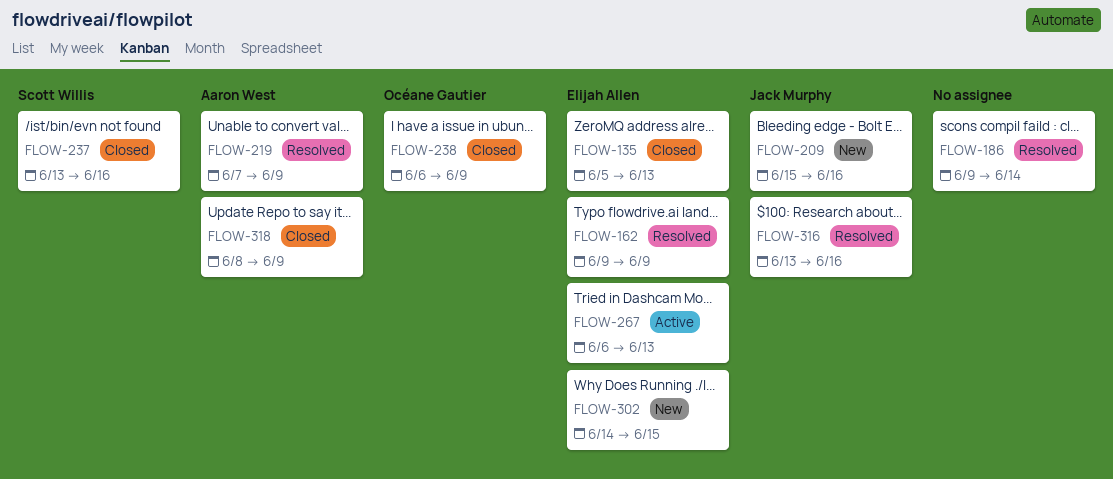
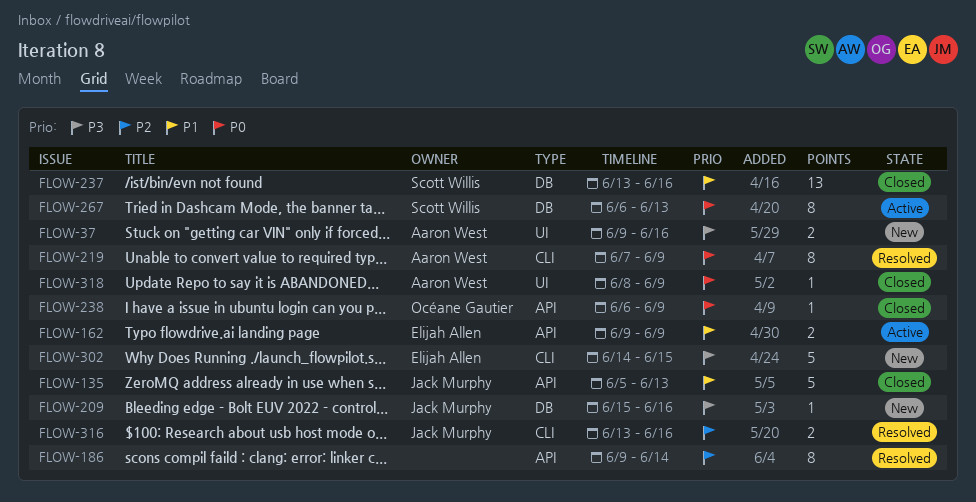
FLOW-37: none -> present
FLOW-135, owner: Elijah Allen -> Jack Murphy
FLOW-162, status: Resolved -> Active
FLOW-267, owner: Elijah Allen -> Scott Willis

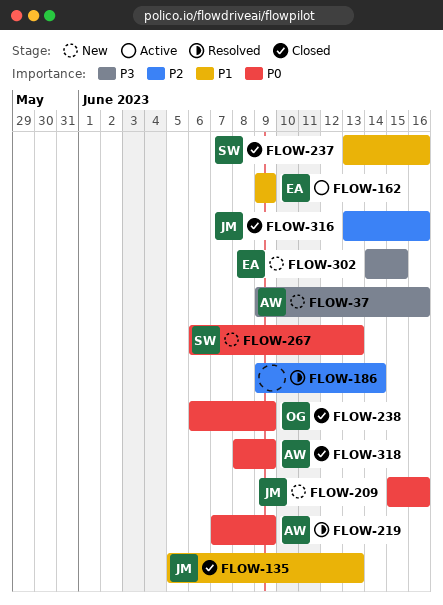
FLOW-209, priority: P3 -> P0
FLOW-267, status: Active -> New
FLOW-316, status: Resolved -> Closed

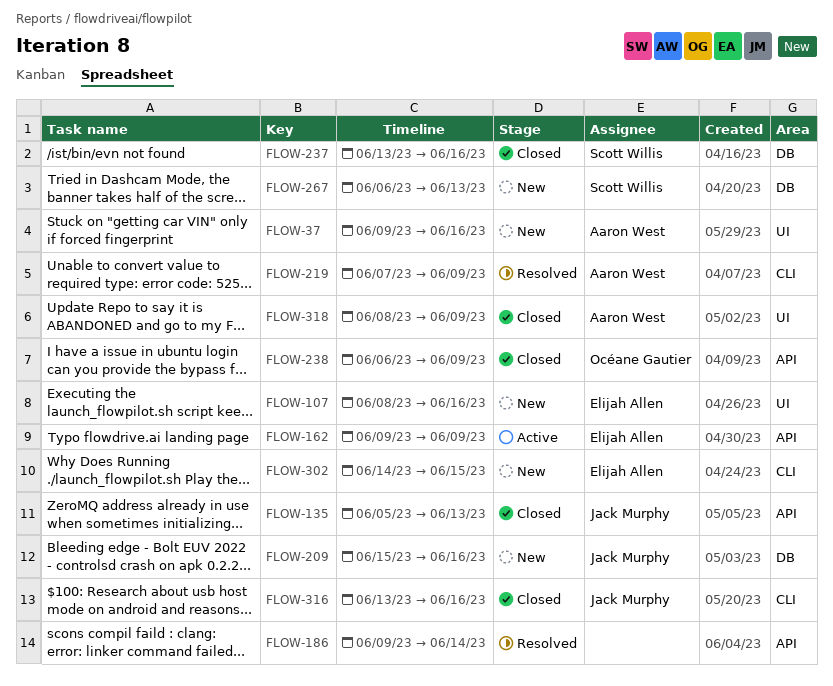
FLOW-107: none -> present

